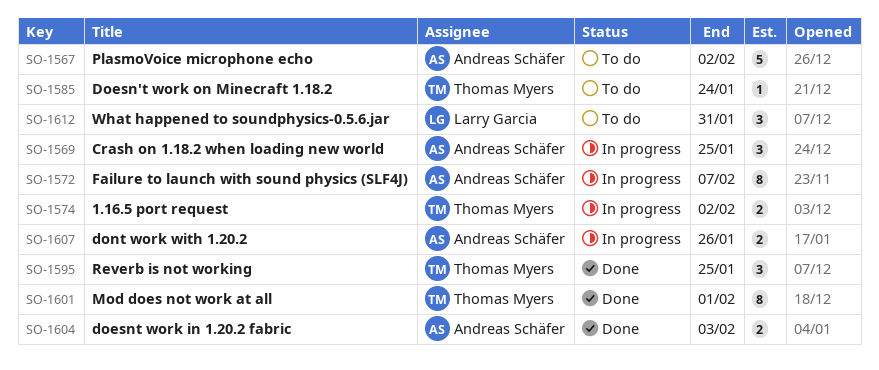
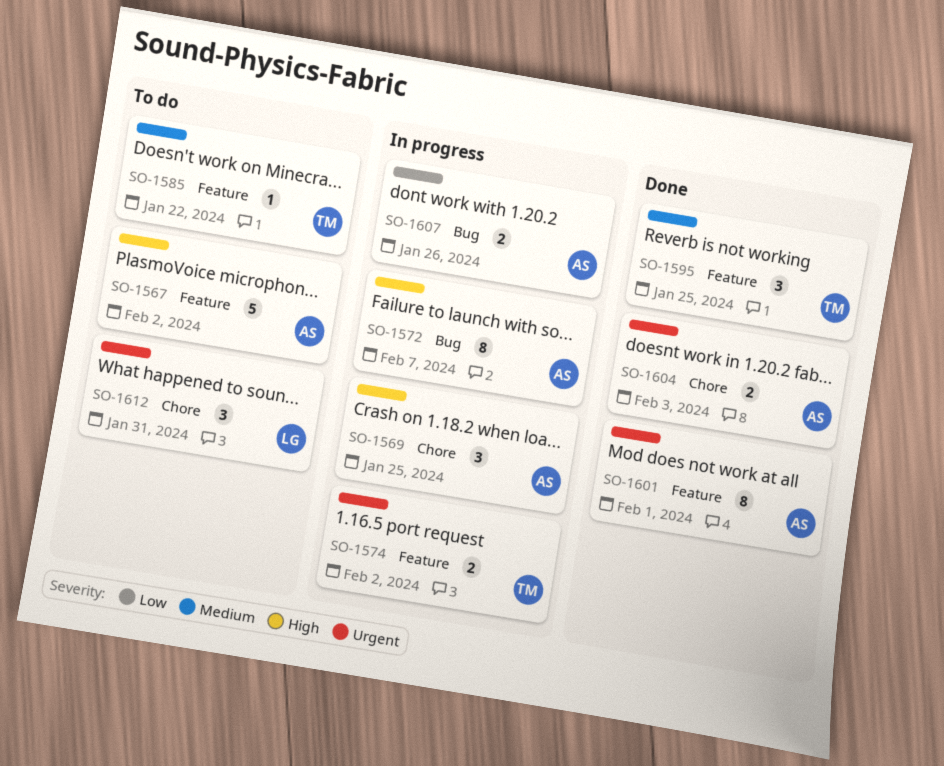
SO-1585, due: Jan 24 -> Jan 22
SO-1601, owner: Thomas Myers -> Andreas Schäfer

